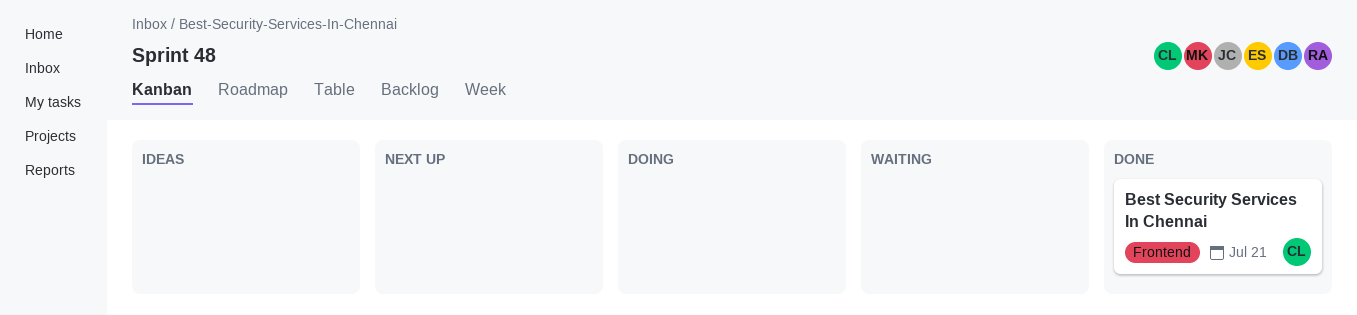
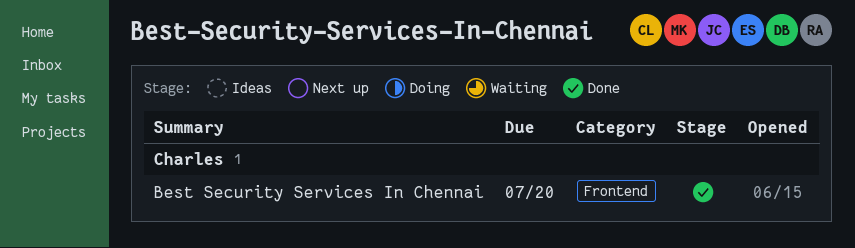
Best Security Services In Chennai, due: Jul 21 -> Jul 20

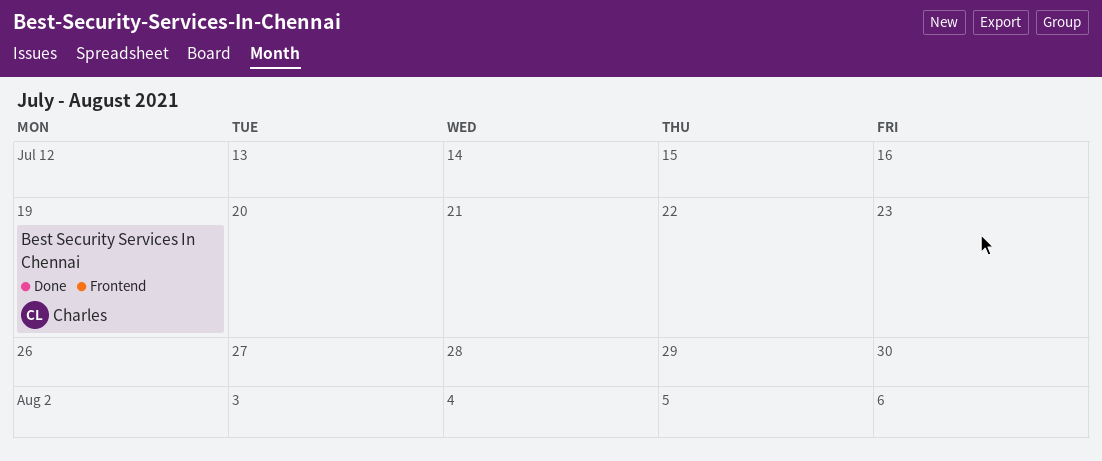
Best Security Services In Chennai, due: Jul 20 -> Jul 19

